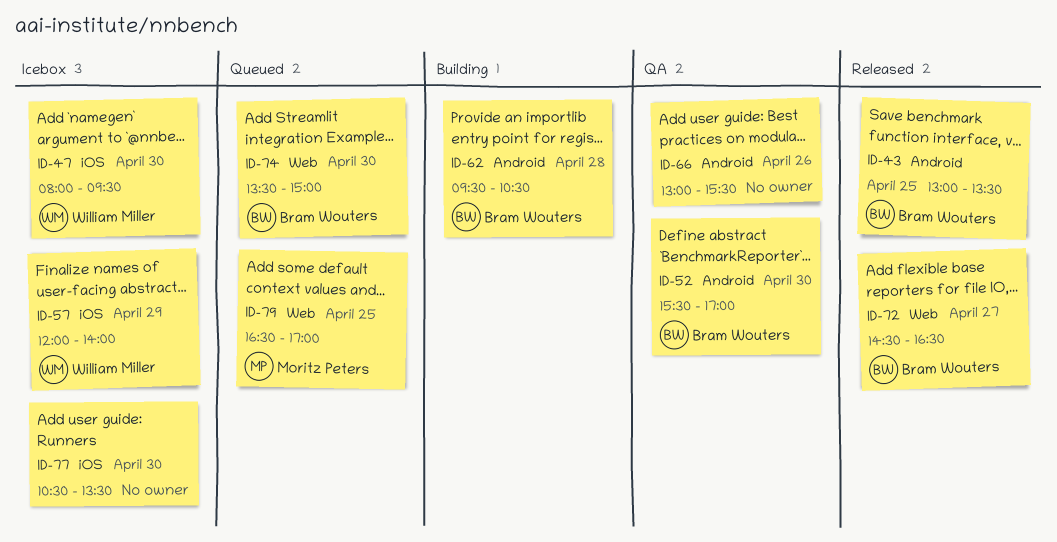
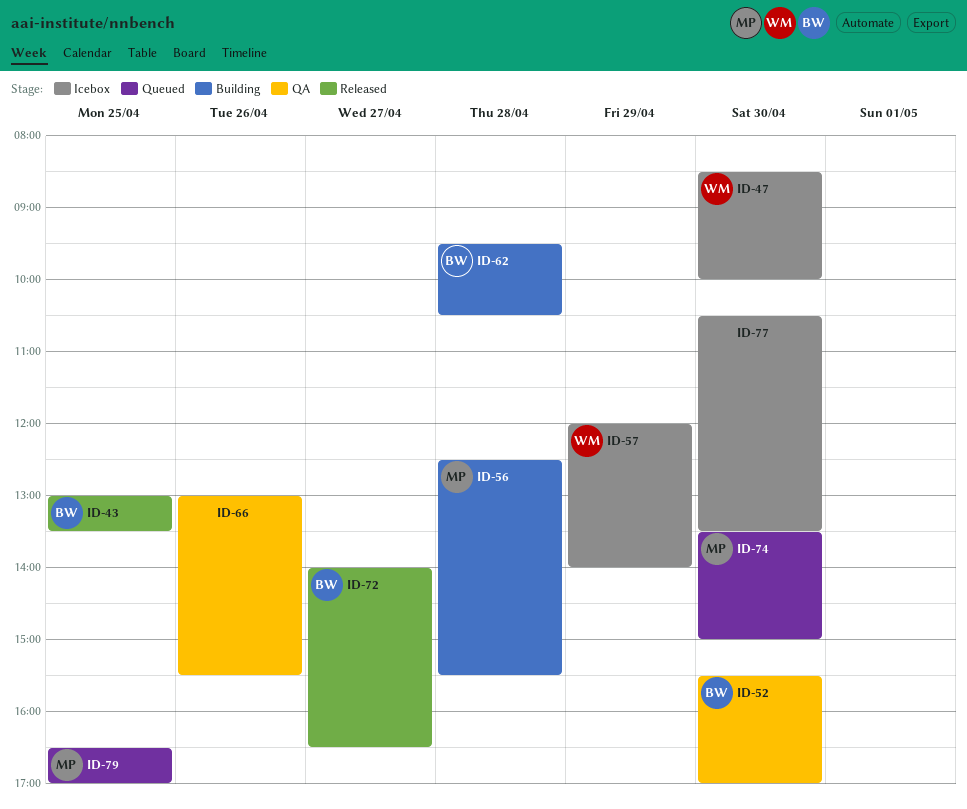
ID-47, begins: 08:00 -> 08:30
ID-47, ends: 09:30 -> 10:00
ID-56: none -> present
ID-72, begins: 14:30 -> 14:00
ID-74, owner: Bram Wouters -> Moritz Peters

